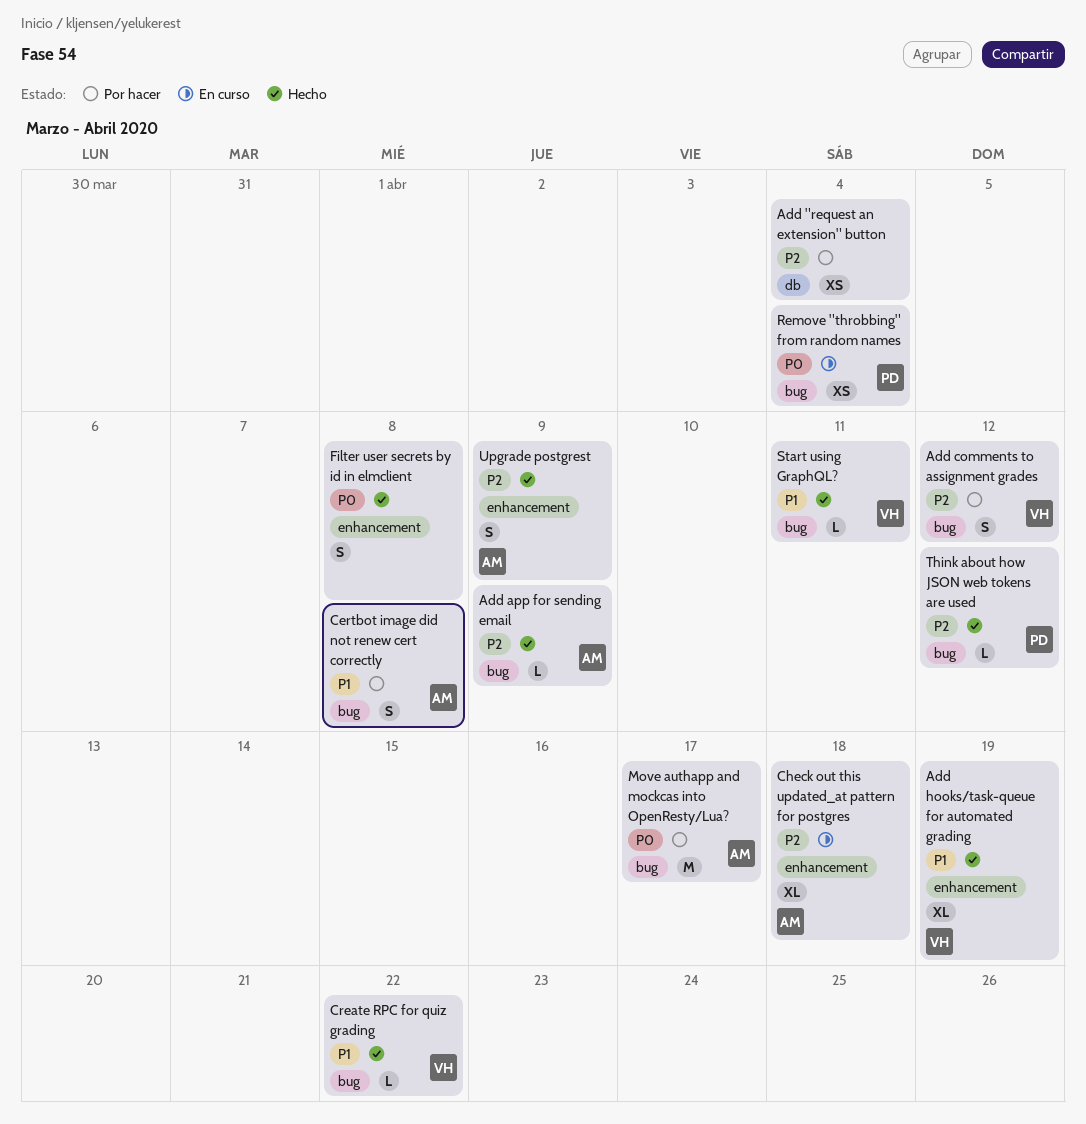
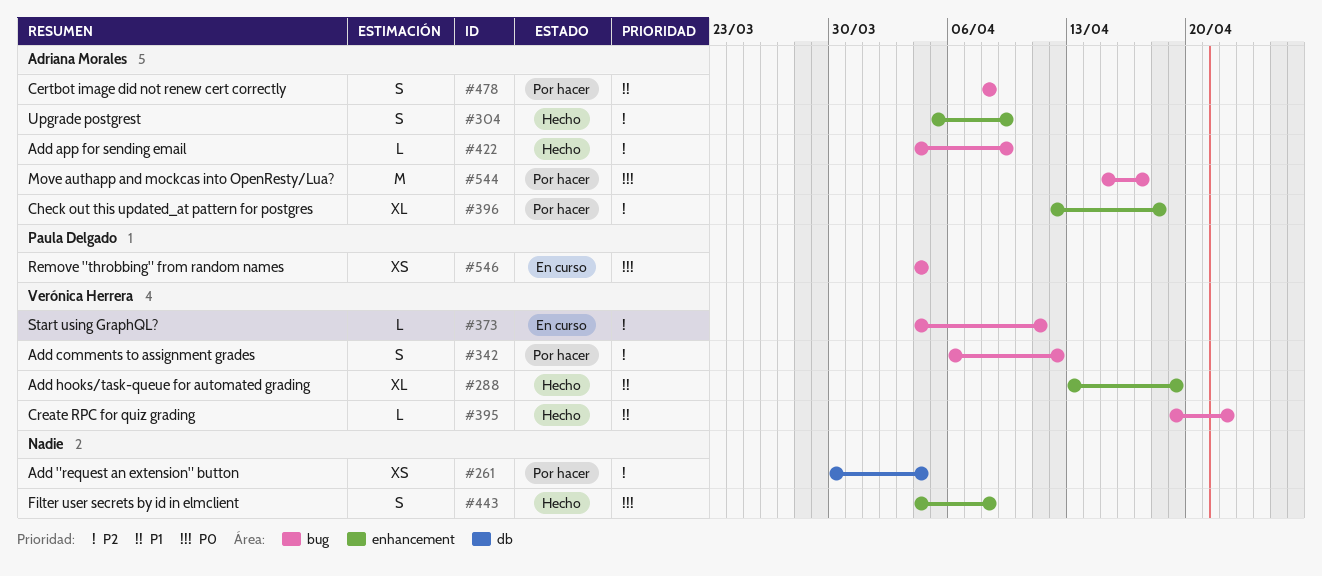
Check out this updated_at pattern for postgres, status: En curso -> Por hacer
Start using GraphQL?, status: Hecho -> En curso
Start using GraphQL?, priority: P1 -> P2
Think about how JSON web tokens are used: present -> none

